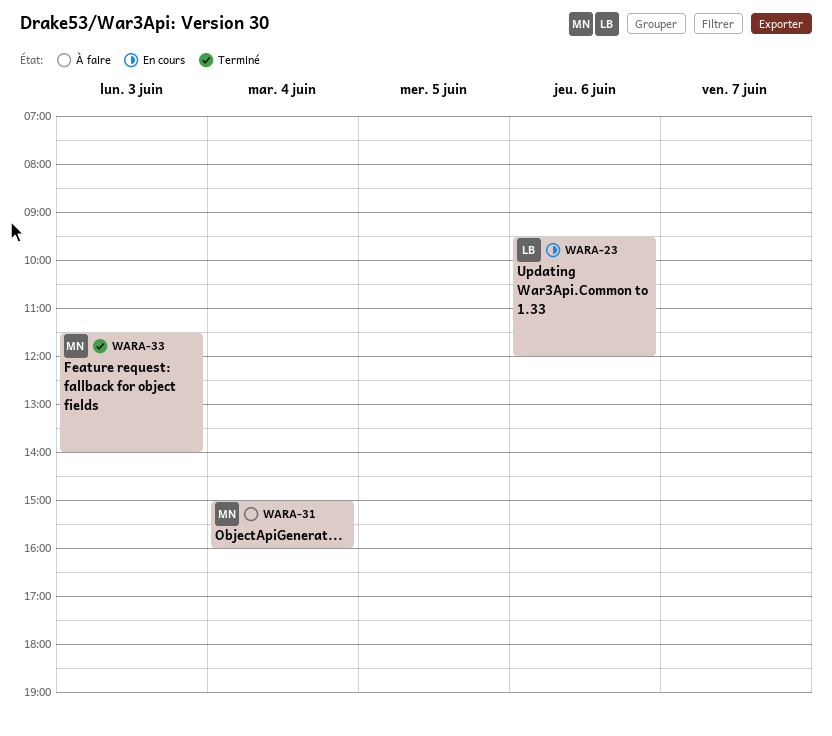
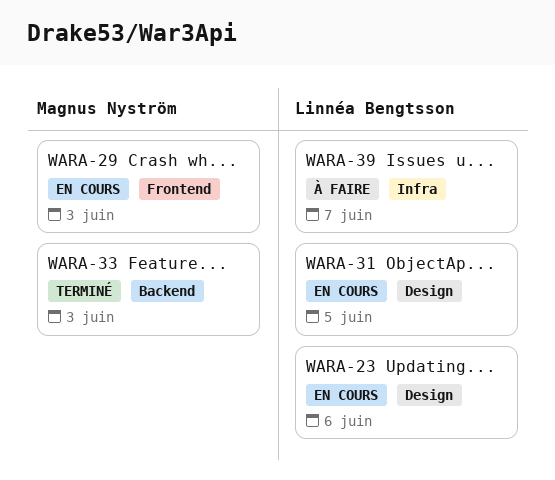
WARA-29: none -> present
WARA-31, status: À faire -> En cours
WARA-31, owner: Magnus Nyström -> Linnéa Bengtsson
WARA-31, day: Jun 4 -> Jun 5
WARA-39: none -> present

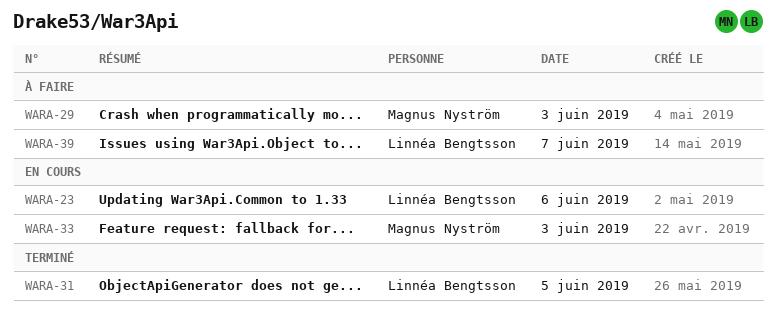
WARA-29, status: En cours -> À faire
WARA-31, status: En cours -> Terminé
WARA-33, status: Terminé -> En cours

